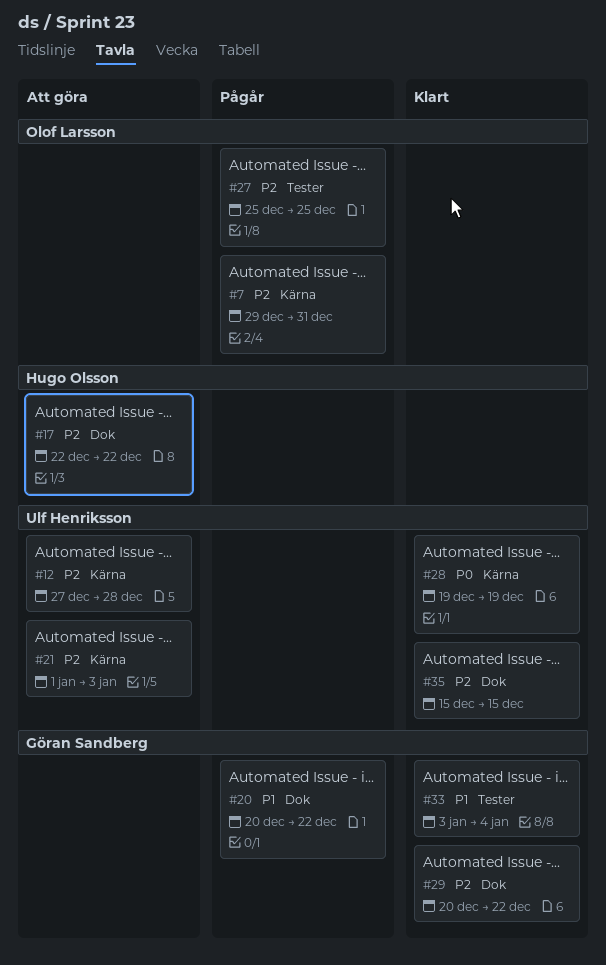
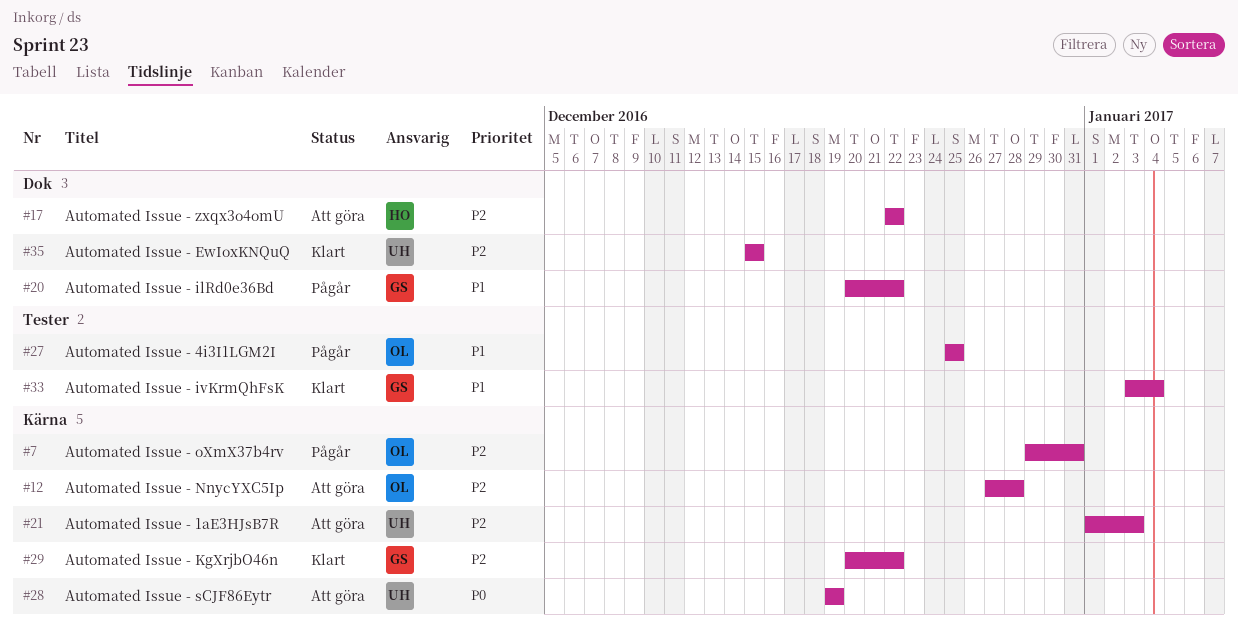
#12, owner: Ulf Henriksson -> Olof Larsson
#27, priority: P2 -> P1
#28, status: Klart -> Att göra
#29, label: Dok -> Kärna

